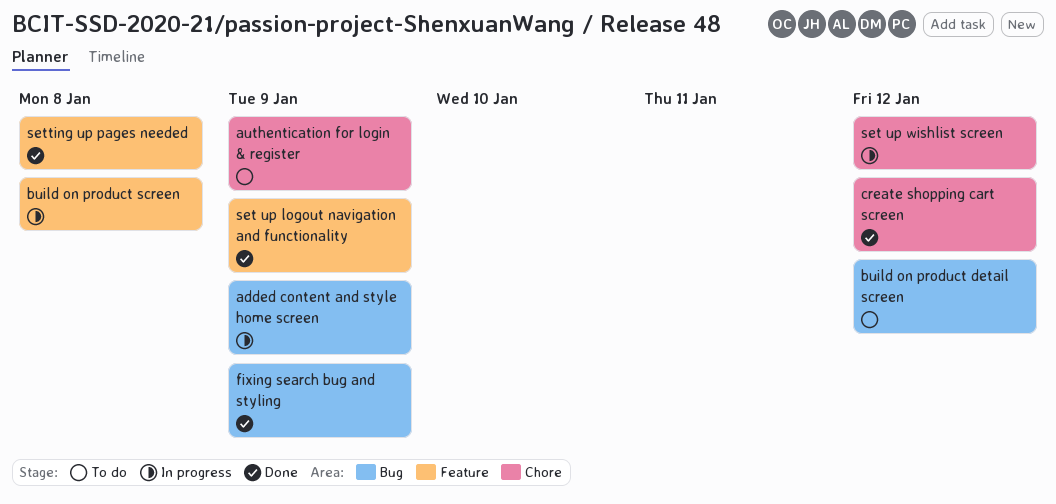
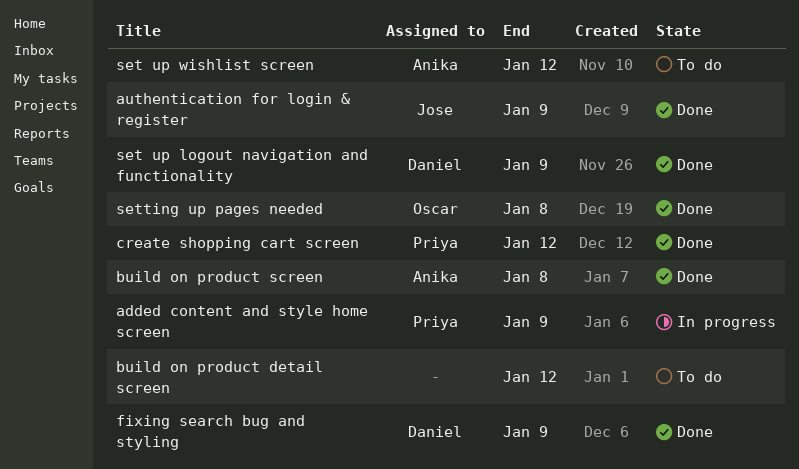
authentication for login & register, status: To do -> Done
build on product screen, status: In progress -> Done
set up wishlist screen, status: In progress -> To do

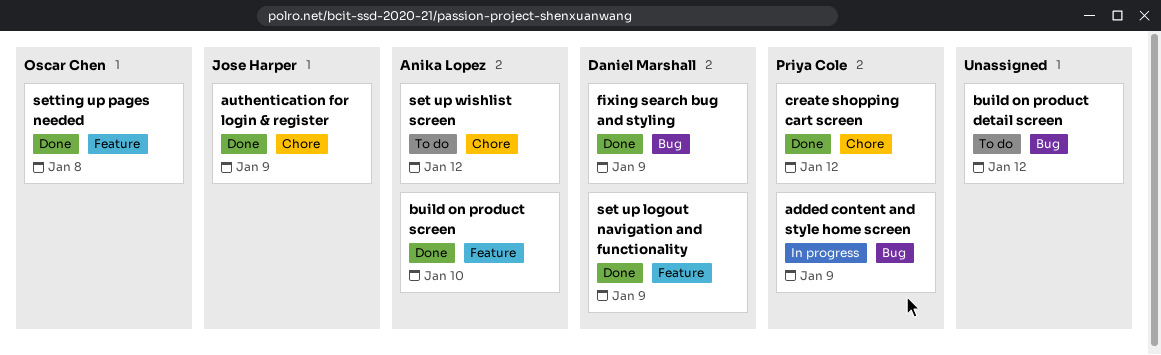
build on product screen, due: Jan 8 -> Jan 10

